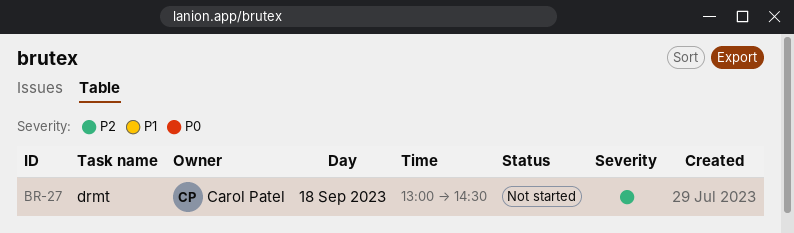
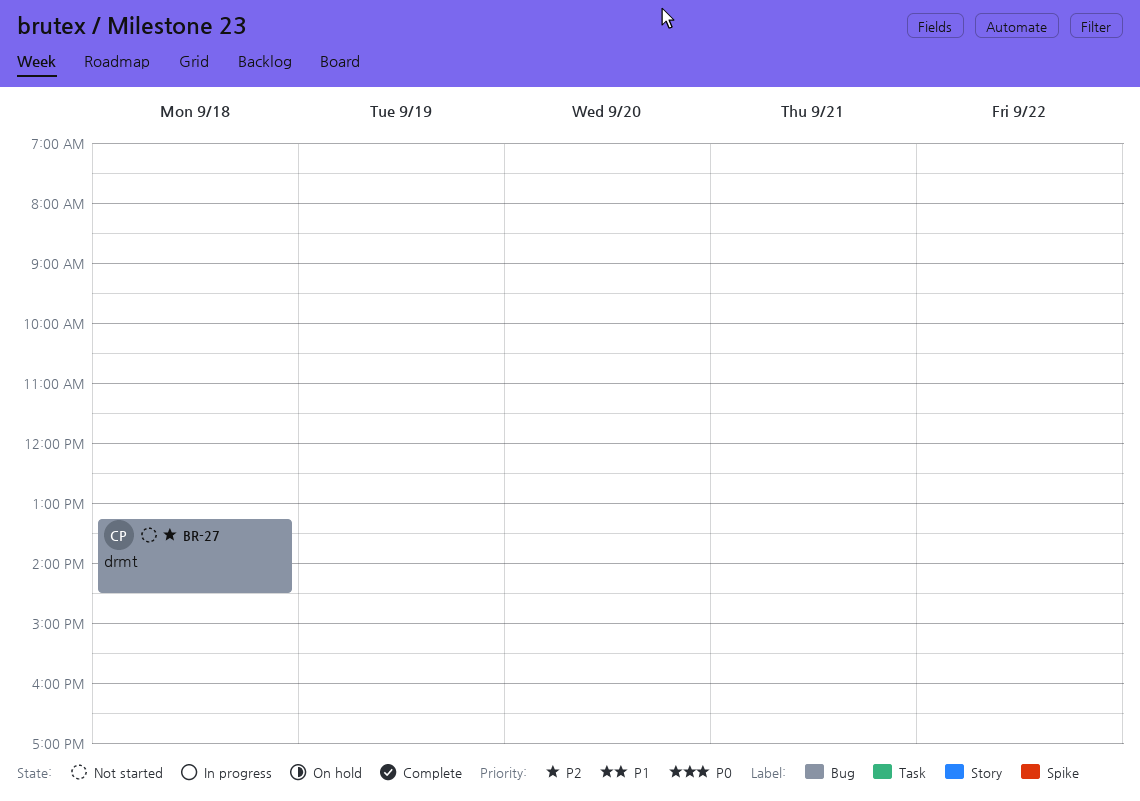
BR-27, begins: 13:00 -> 13:15

